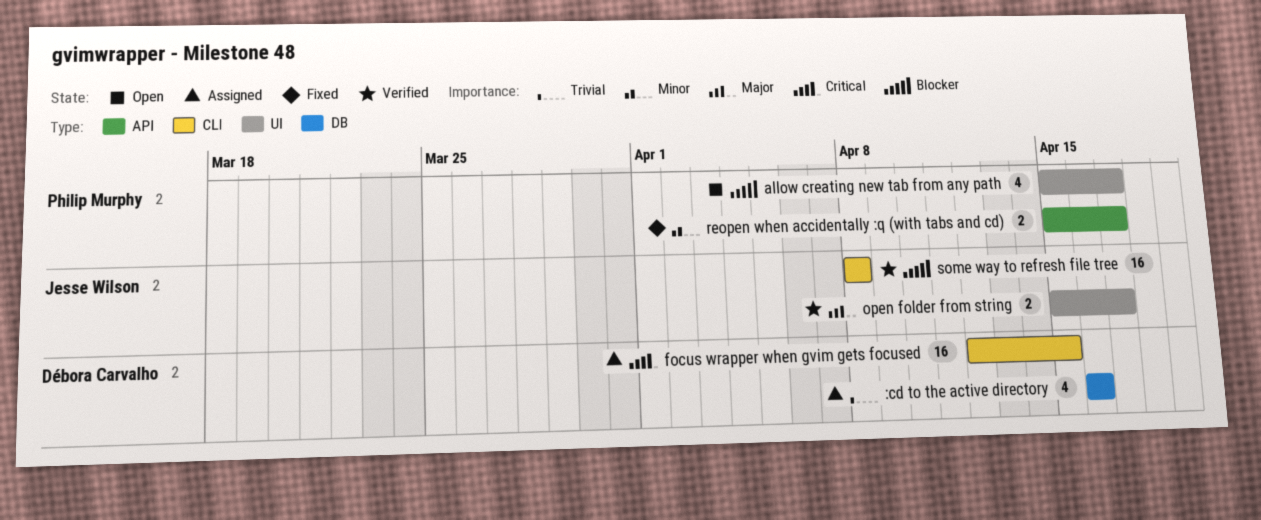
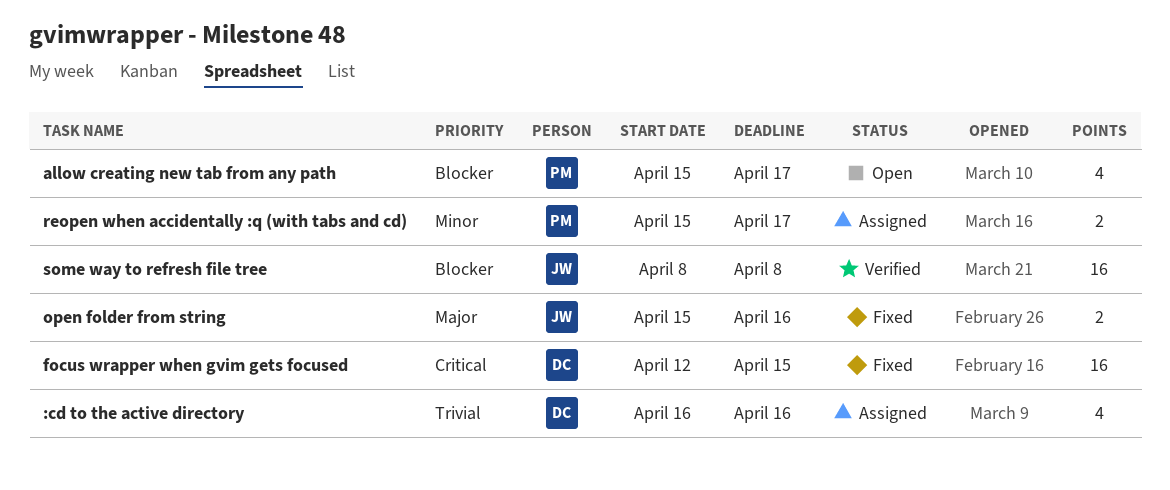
focus wrapper when gvim gets focused, status: Assigned -> Fixed
open folder from string, status: Verified -> Fixed
open folder from string, due: Apr 17 -> Apr 16
reopen when accidentally :q (with tabs and cd), status: Fixed -> Assigned

